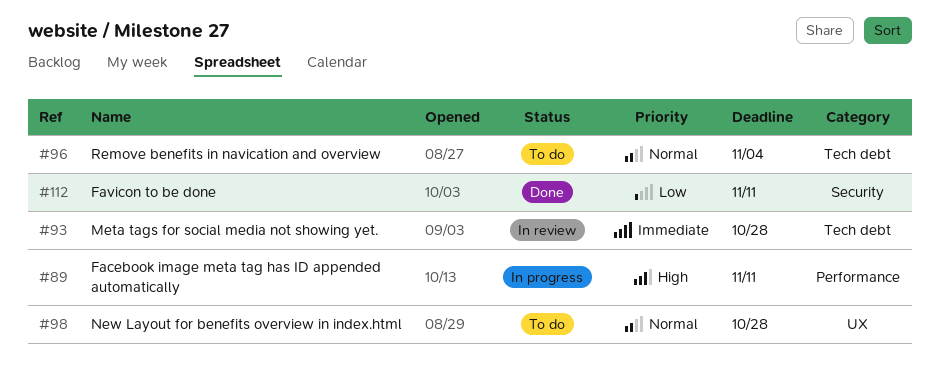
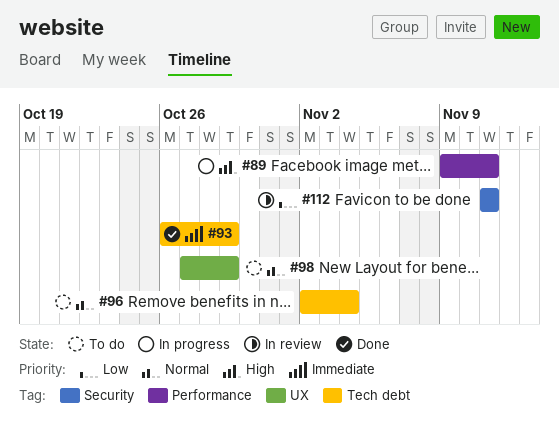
#93, status: In review -> Done
#93, due: Oct 28 -> Oct 29
#98, due: Oct 28 -> Oct 29
#112, status: Done -> In review

